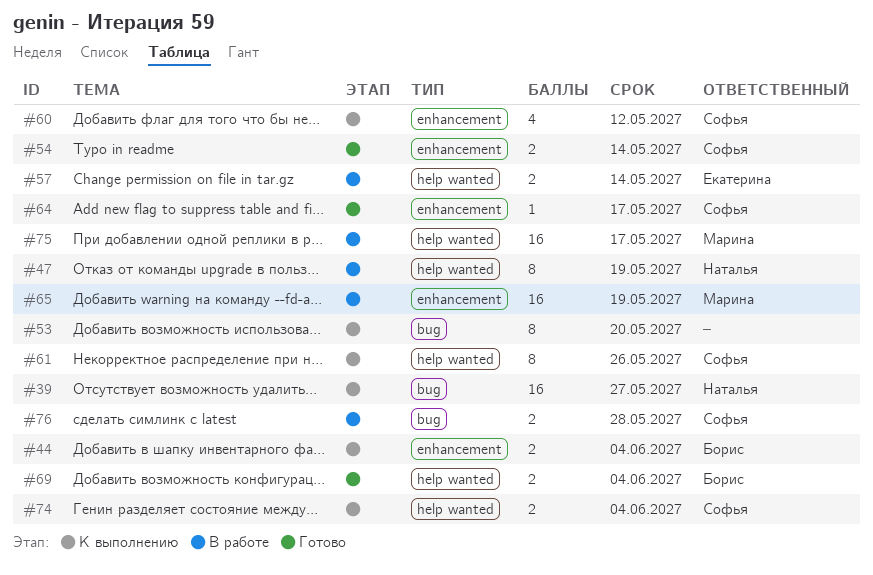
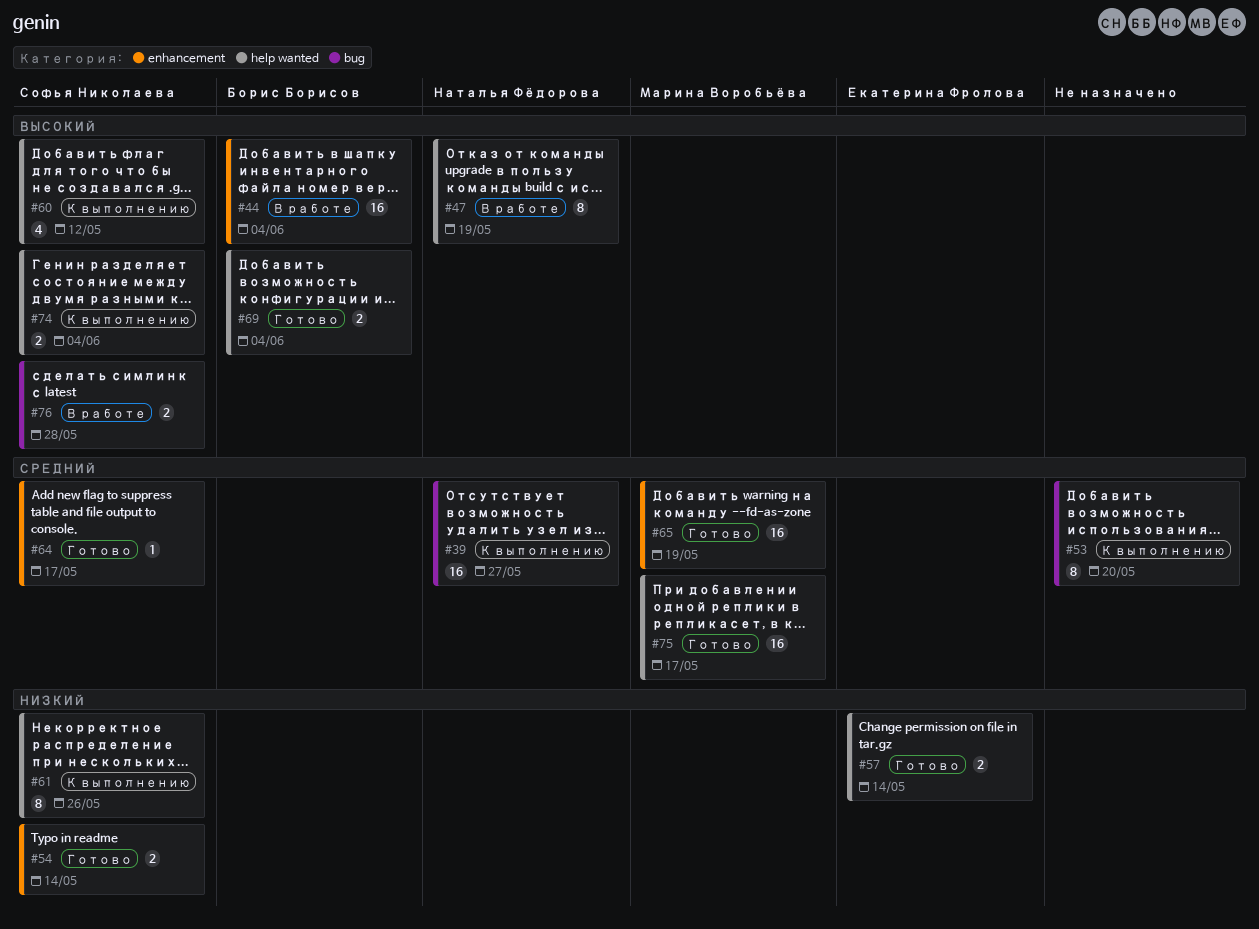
#44, status: К выполнению -> В работе
#44, estimate: 2 -> 16
#57, status: В работе -> Готово
#60, label: enhancement -> help wanted
#65, status: В работе -> Готово
#75, status: В работе -> Готово

